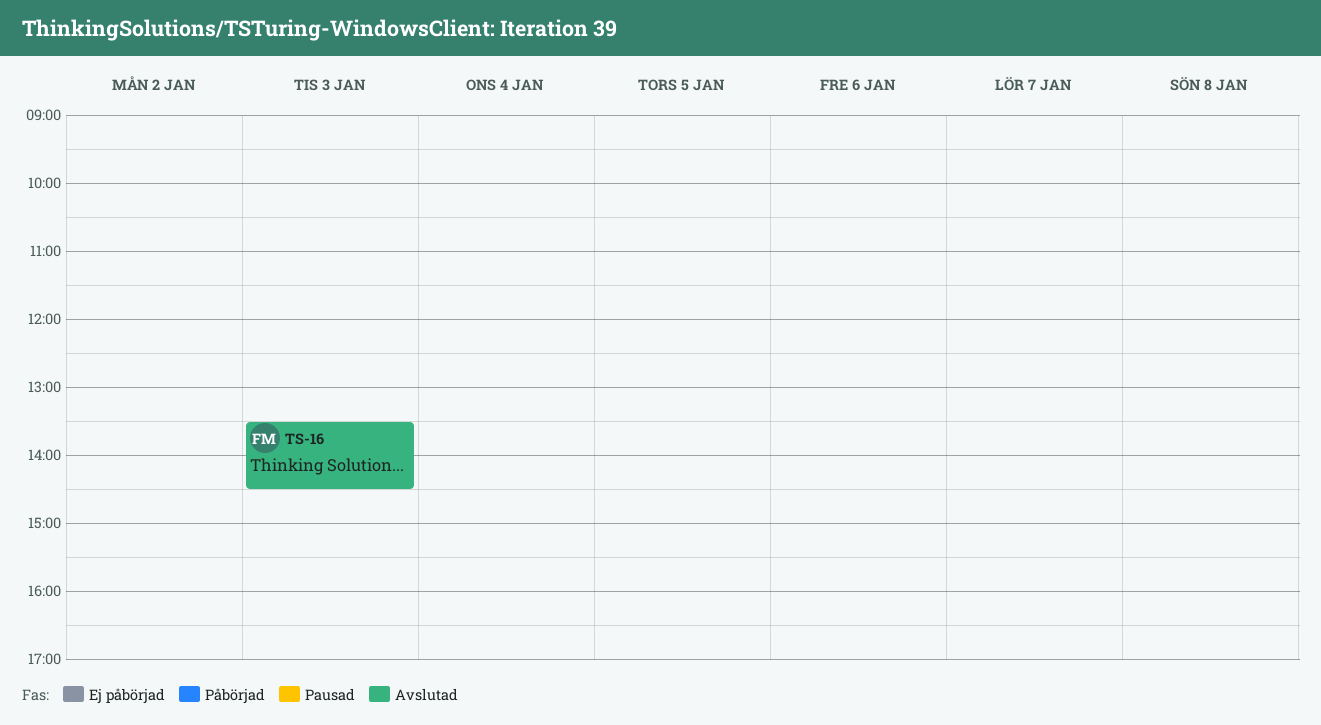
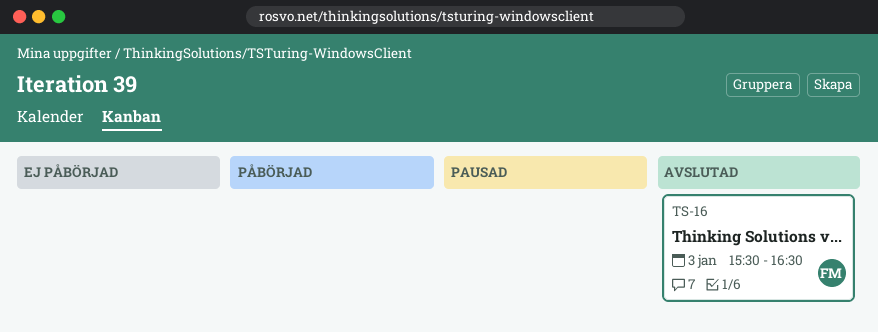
TS-16, begins: 13:30 -> 15:30
TS-16, ends: 14:30 -> 16:30

